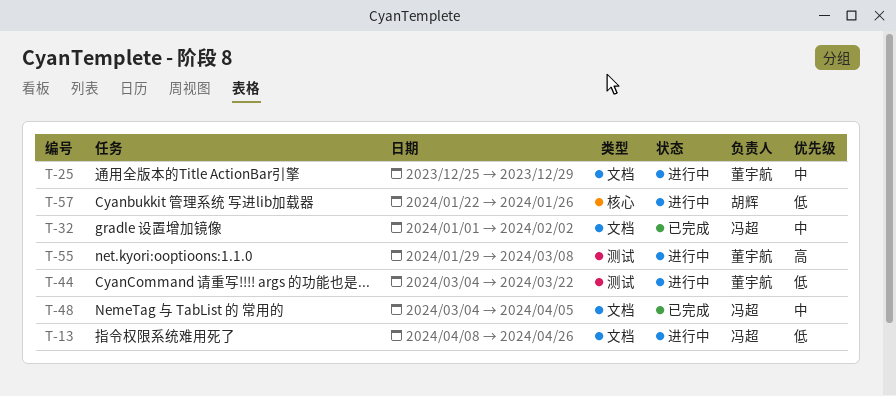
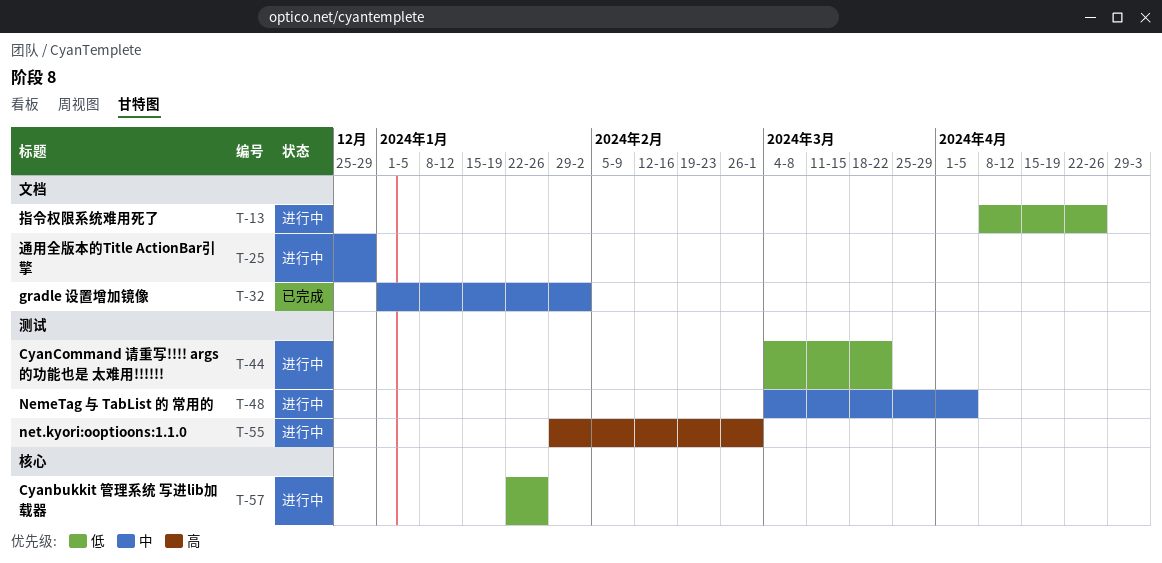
T-48, status: 已完成 -> 进行中
T-48, label: 文档 -> 测试
T-55, due: Mar 8 -> Mar 1

